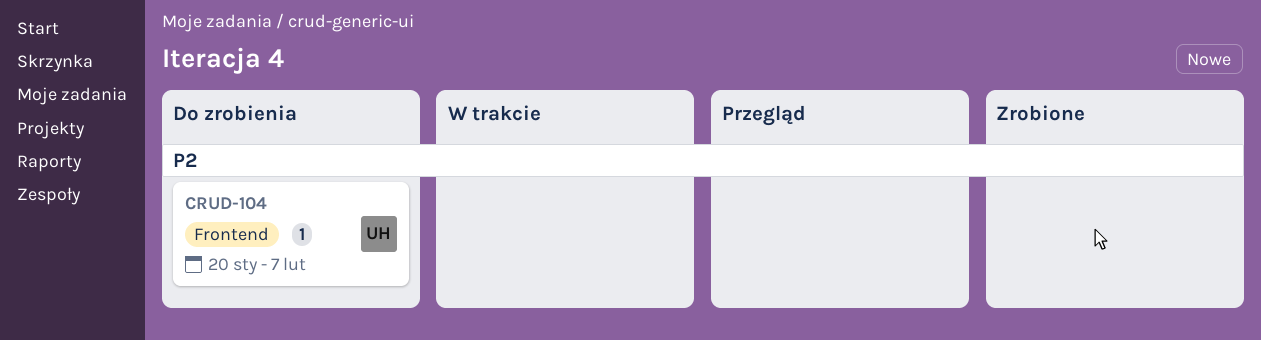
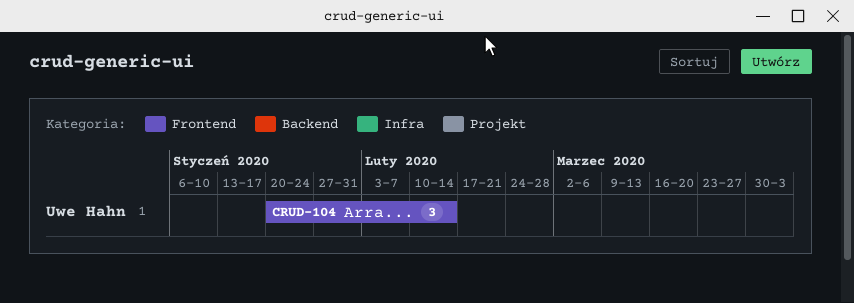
CRUD-104, estimate: 1 -> 3
CRUD-104, due: Feb 7 -> Feb 14

